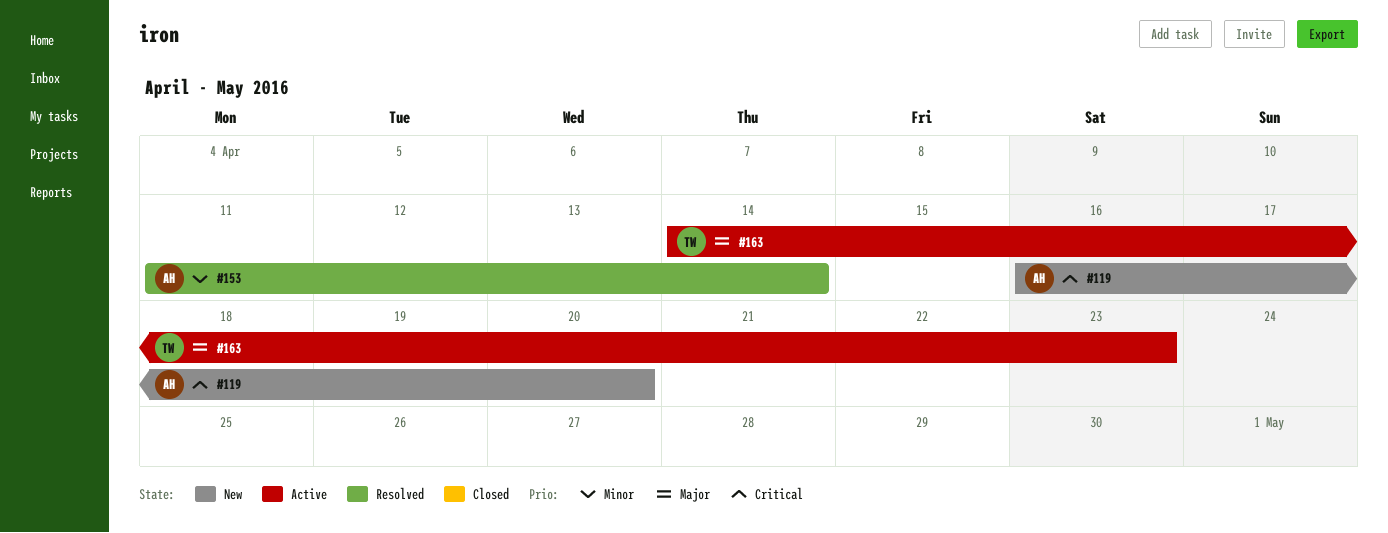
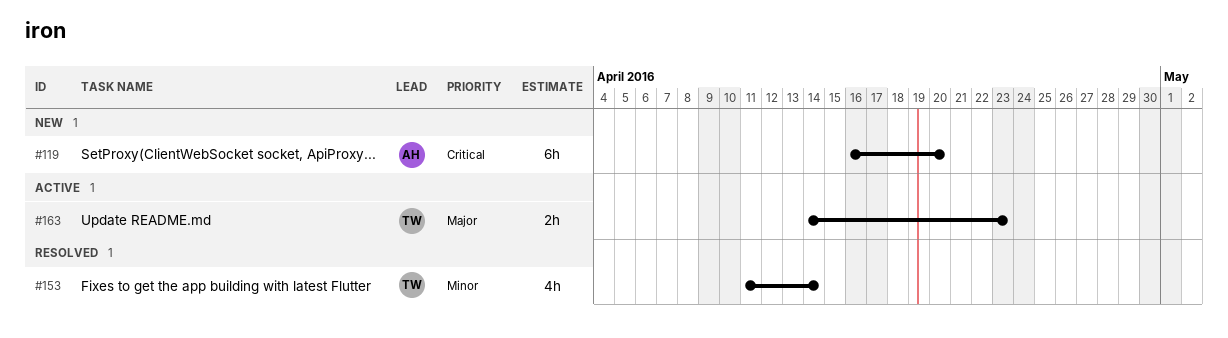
#153, owner: AH -> TW

